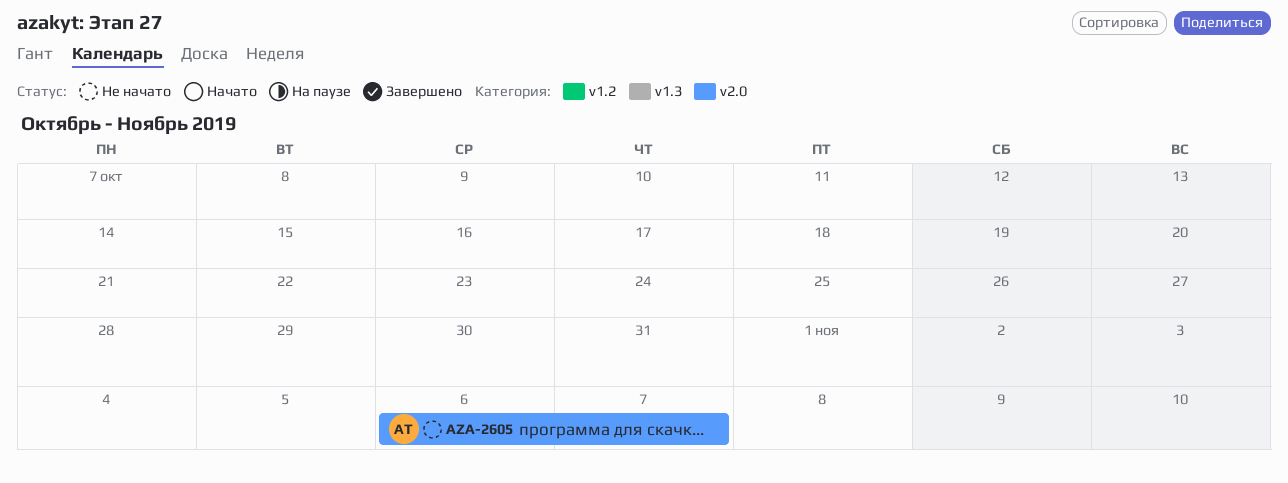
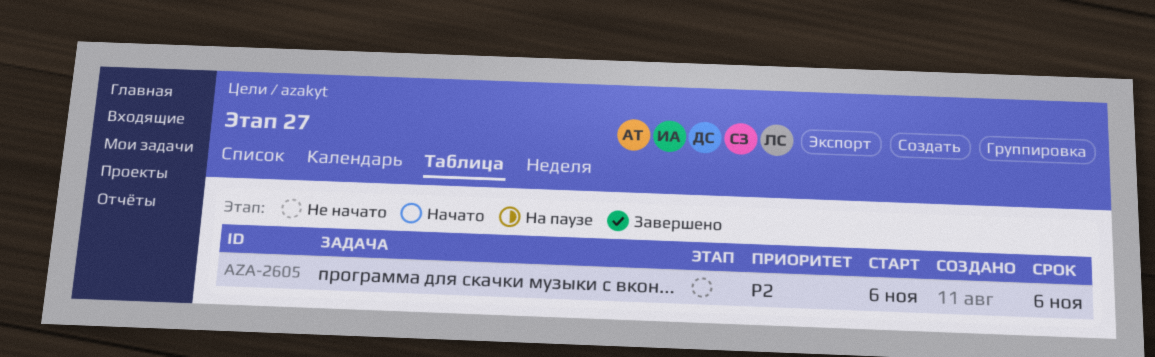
AZA-2605, due: Nov 7 -> Nov 6

